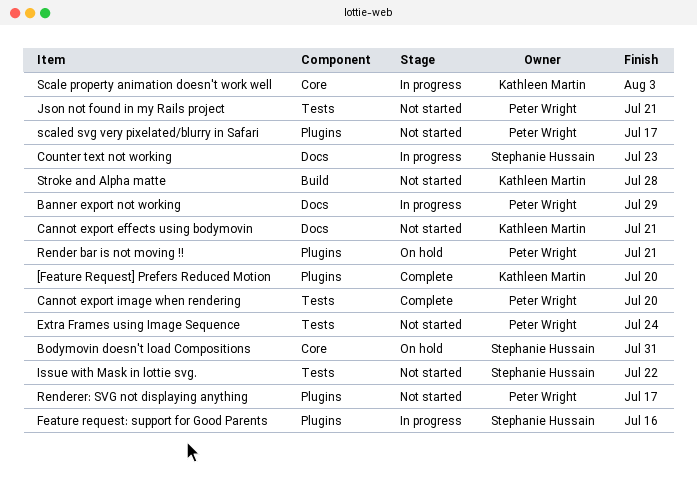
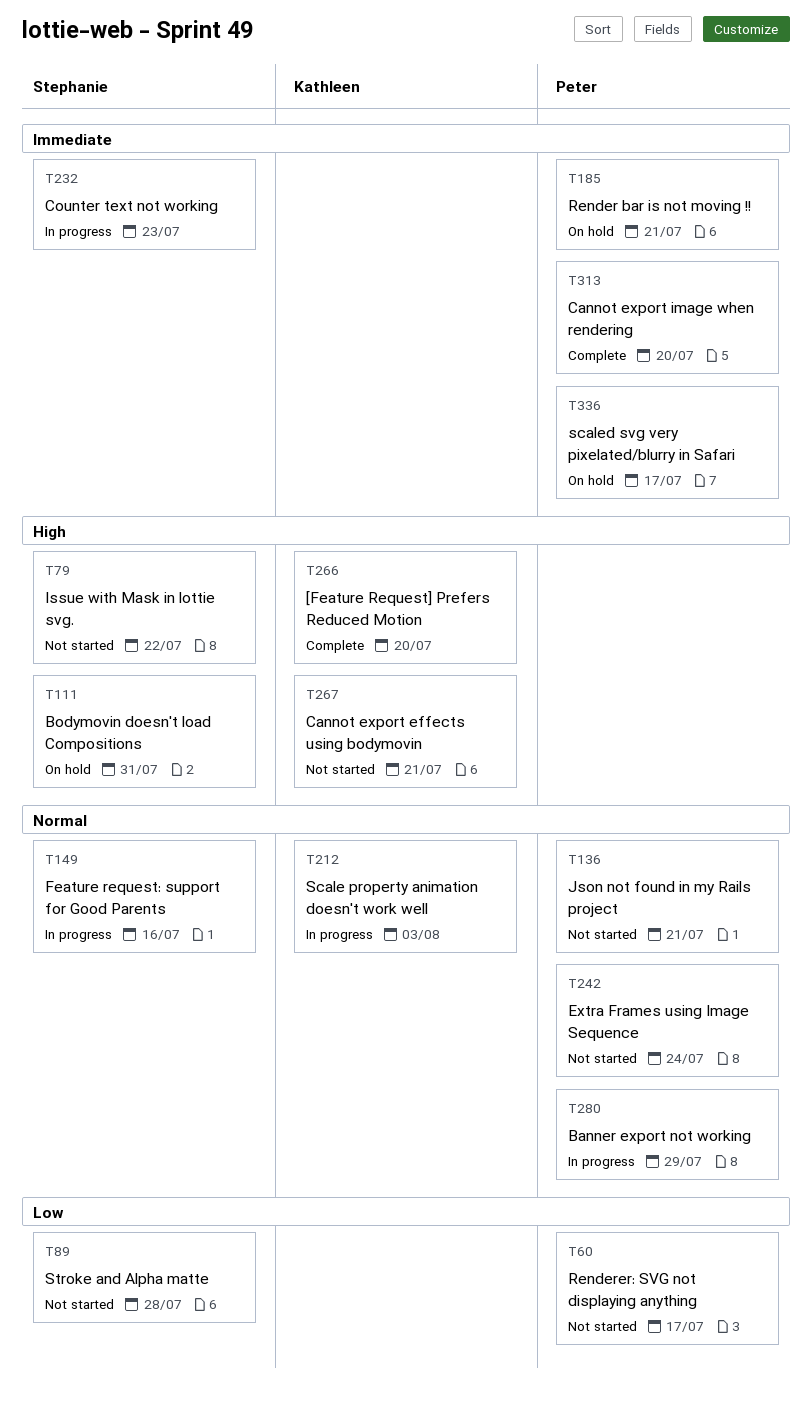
scaled svg very pixelated/blurry in Safari, status: Not started -> On hold
Stroke and Alpha matte, owner: Kathleen Martin -> Stephanie Hussain

